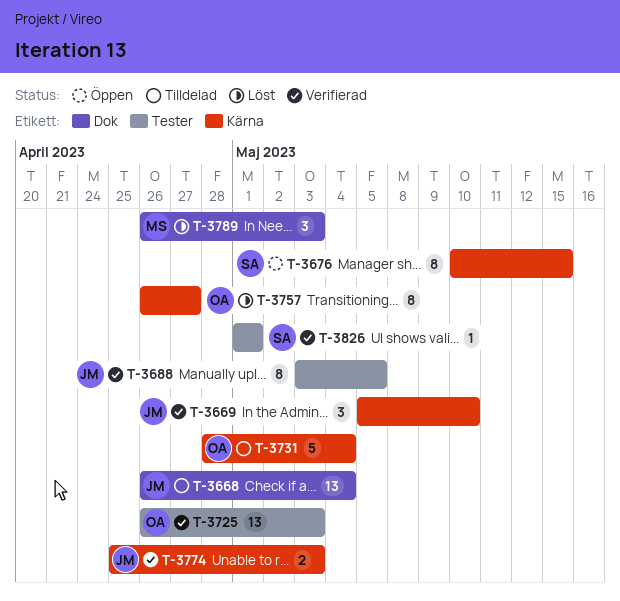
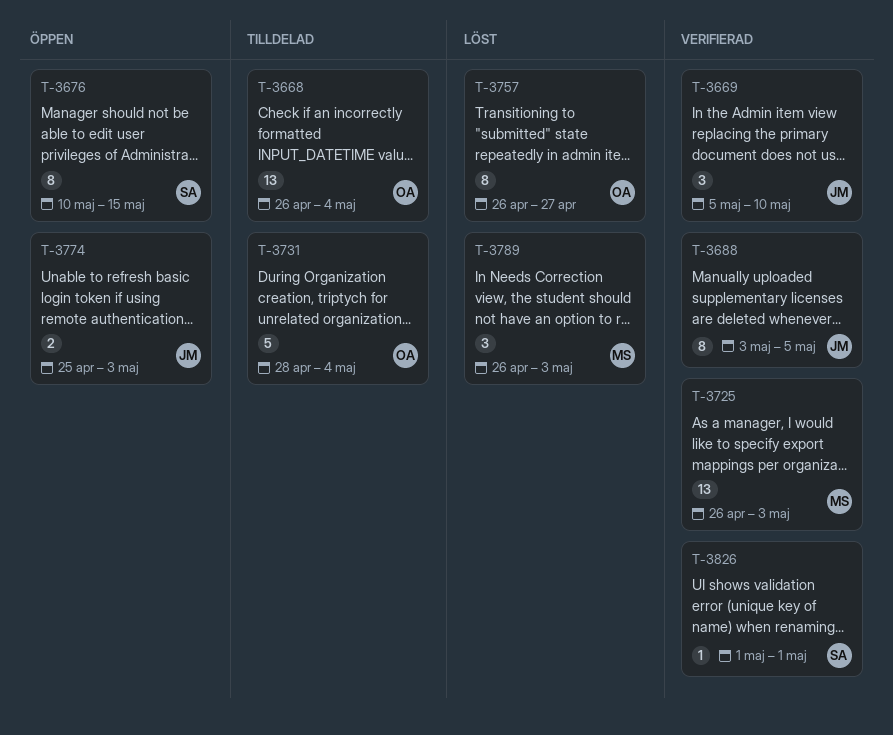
T-3668, owner: JM -> OA
T-3725, owner: OA -> MS
T-3774, status: Verifierad -> Öppen

